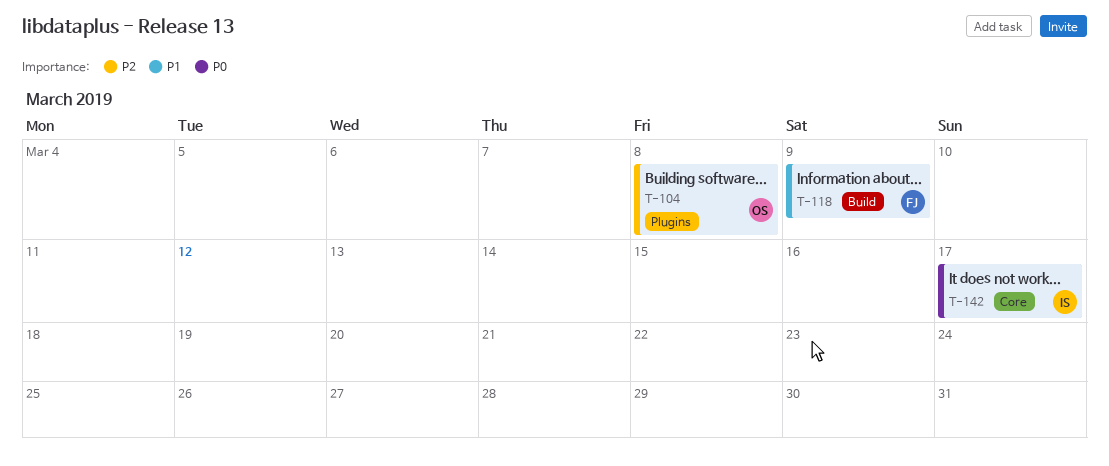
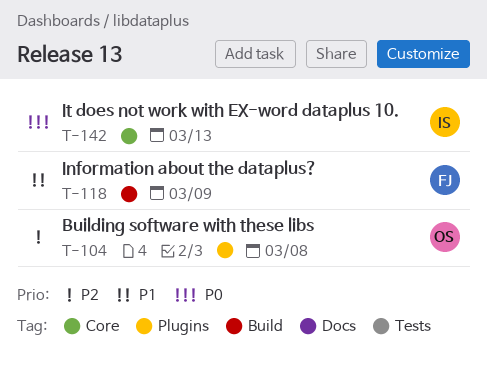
T-142, due: Mar 17 -> Mar 13

